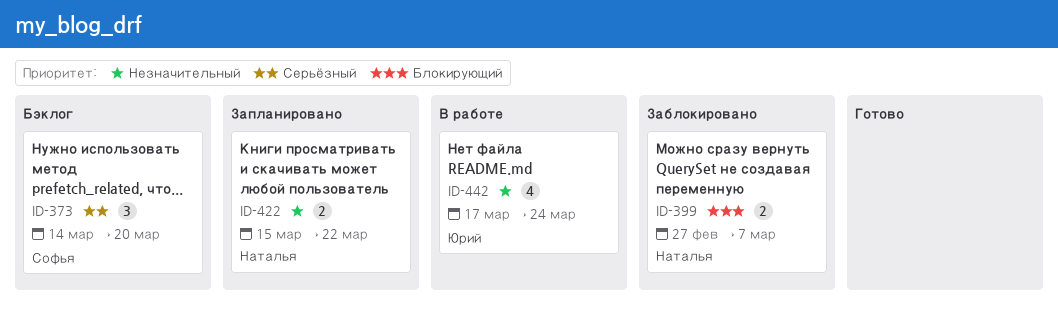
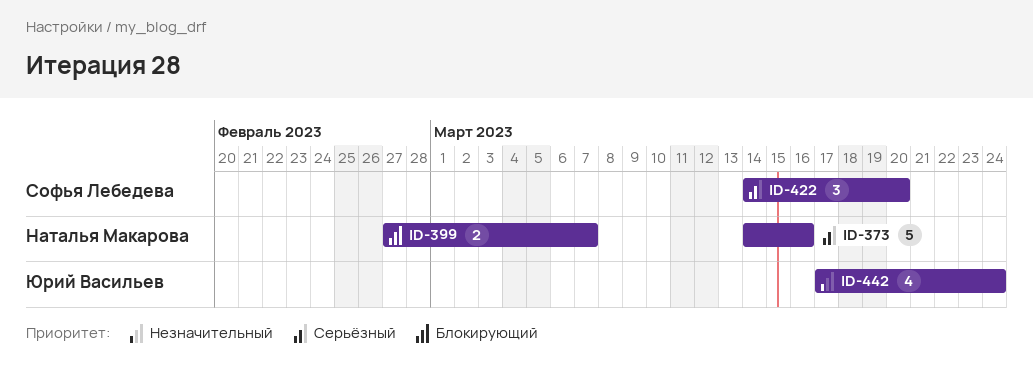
ID-373, owner: Софья Лебедева -> Наталья Макарова
ID-373, estimate: 3 -> 5
ID-373, due: Mar 20 -> Mar 16
ID-422, owner: Наталья Макарова -> Софья Лебедева
ID-422, priority: Незначительный -> Серьёзный
ID-422, estimate: 2 -> 3
ID-422, start: Mar 15 -> Mar 14
ID-422, due: Mar 22 -> Mar 20

